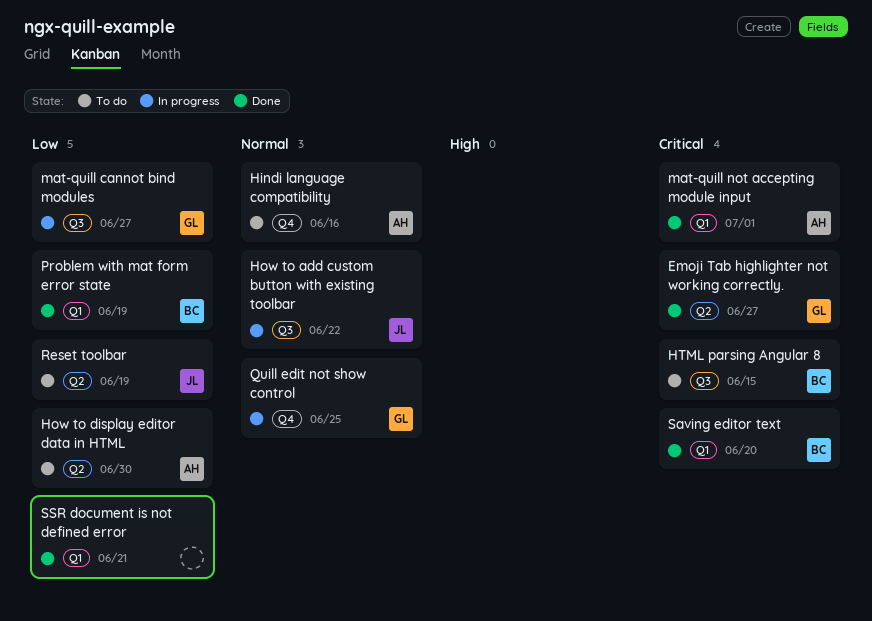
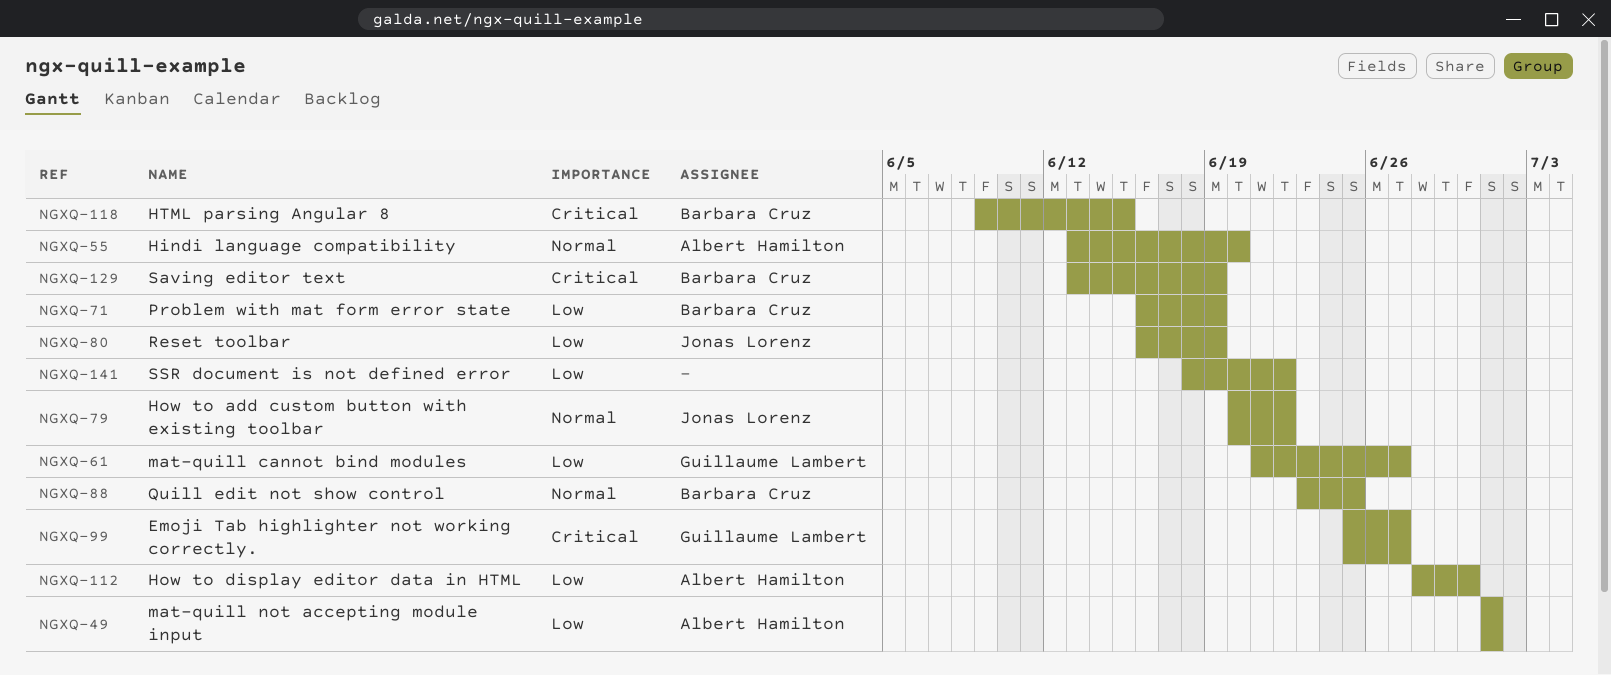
Hindi language compatibility, due: Jun 16 -> Jun 20
mat-quill not accepting module input, priority: Critical -> Low
Quill edit not show control, owner: Guillaume Lambert -> Barbara Cruz
Saving editor text, due: Jun 20 -> Jun 19
SSR document is not defined error, due: Jun 21 -> Jun 22

